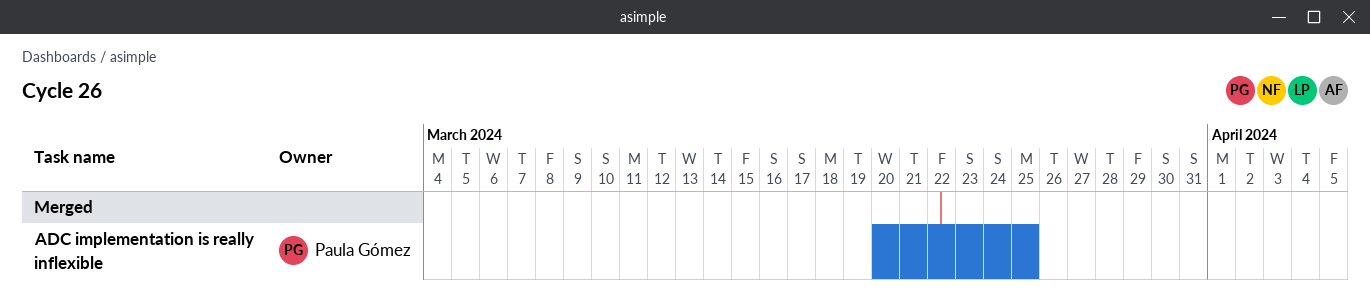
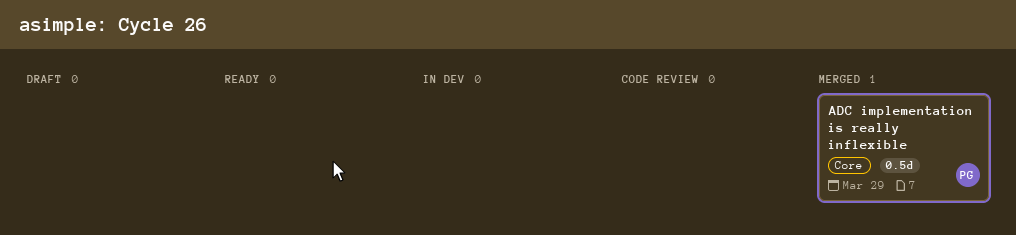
ADC implementation is really inflexible, due: Mar 25 -> Mar 29

